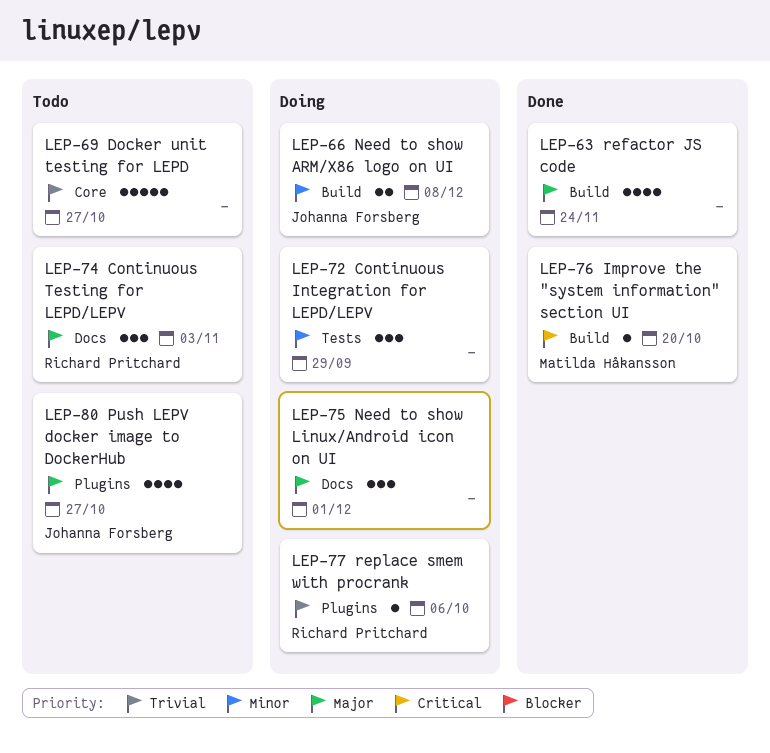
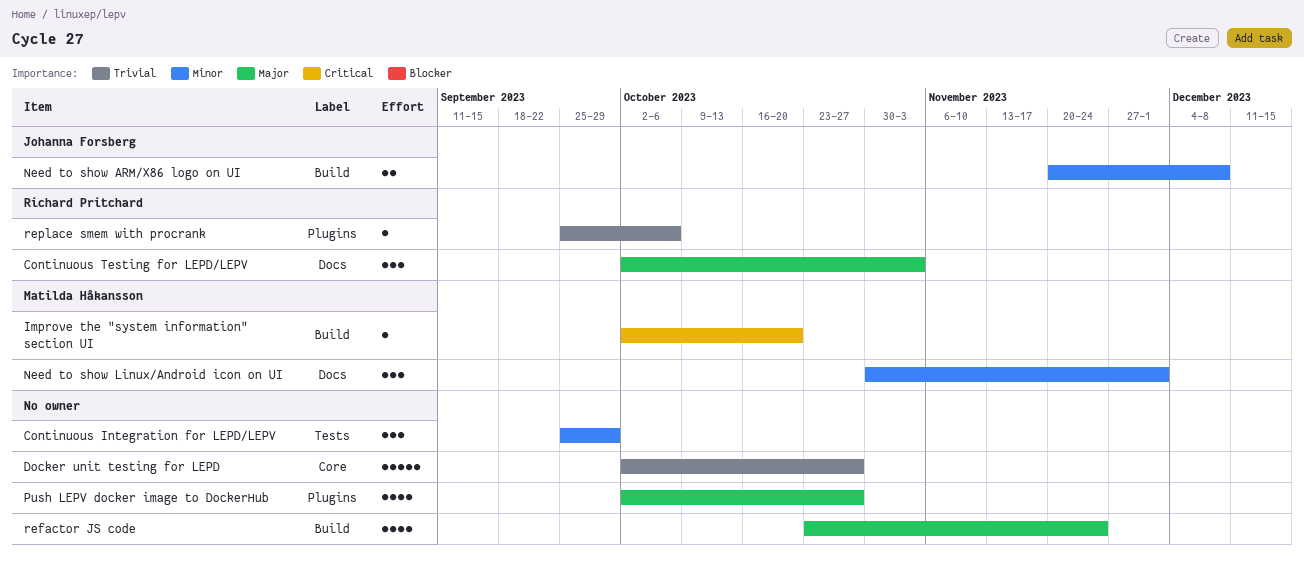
Need to show Linux/Android icon on UI, owner: none -> Matilda Håkansson
Need to show Linux/Android icon on UI, priority: Major -> Minor
Push LEPV docker image to DockerHub, owner: Johanna Forsberg -> none

